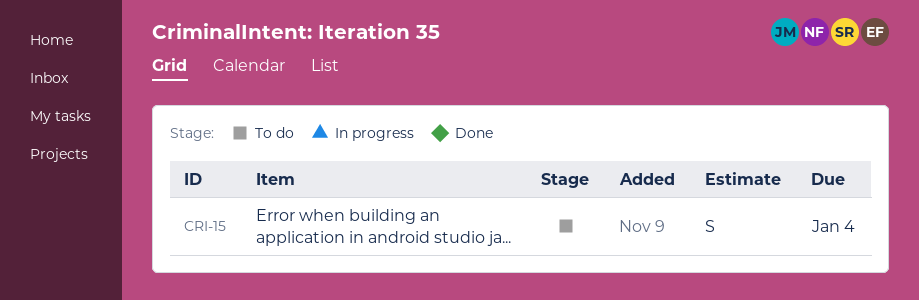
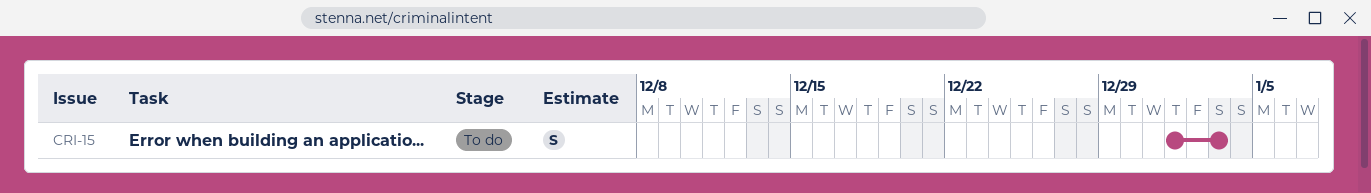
CRI-15, due: Jan 4 -> Jan 3

